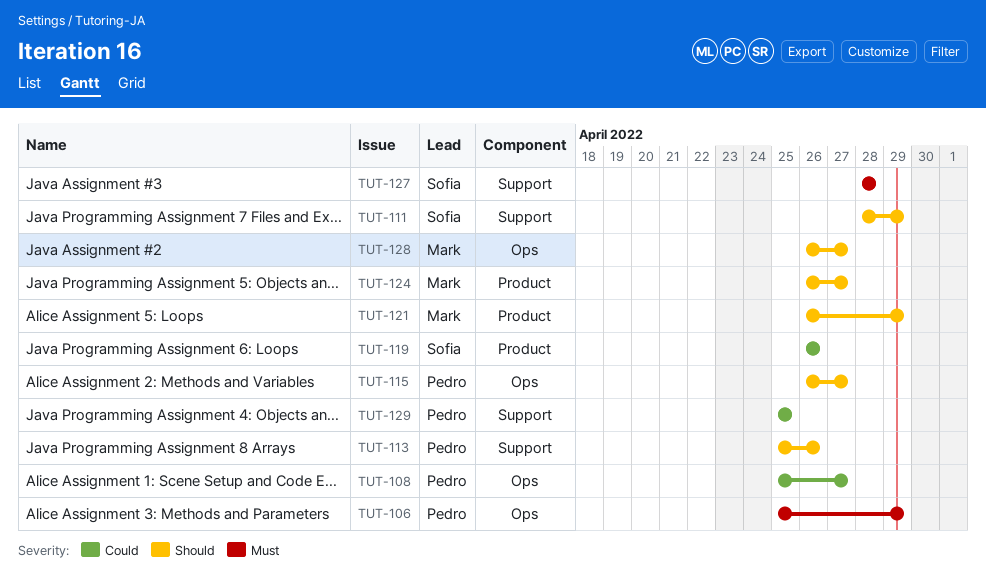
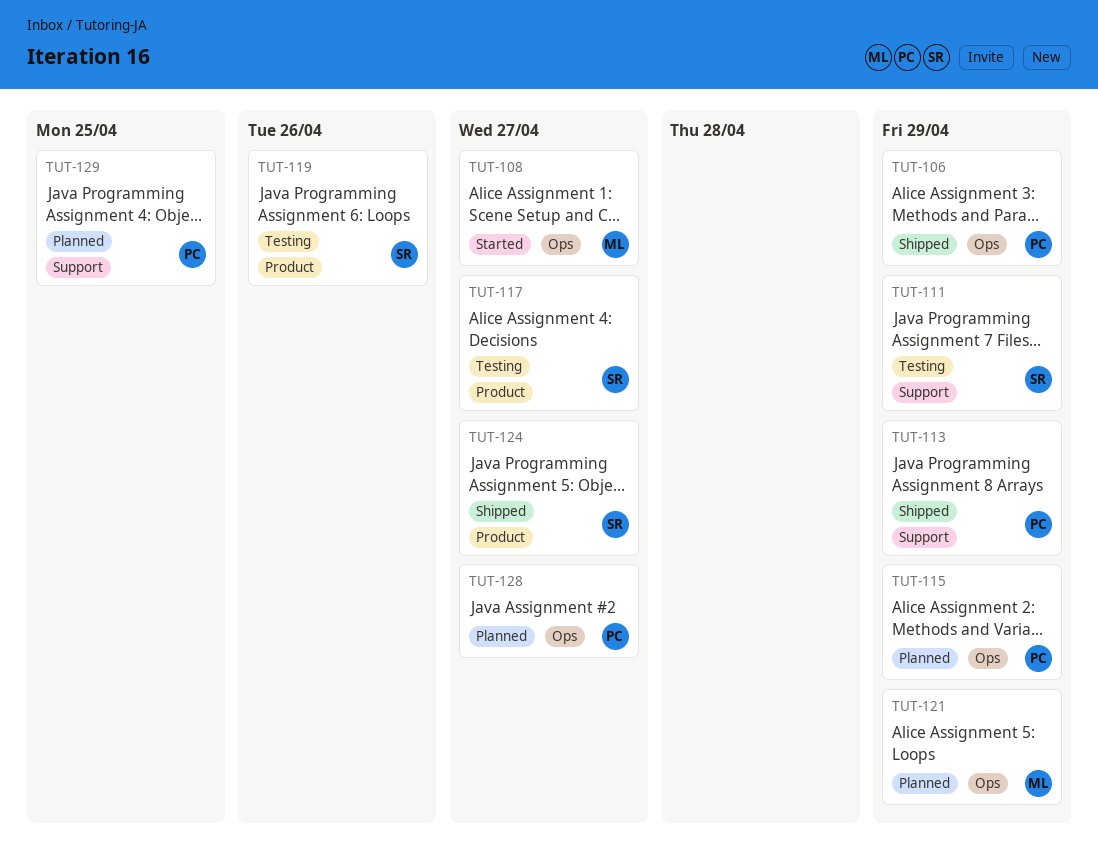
TUT-108, owner: Pedro -> Mark
TUT-113, due: Apr 26 -> Apr 29
TUT-115, due: Apr 27 -> Apr 29
TUT-117: none -> present
TUT-121, label: Product -> Ops
TUT-124, owner: Mark -> Sofia
TUT-127: present -> none
TUT-128, owner: Mark -> Pedro

